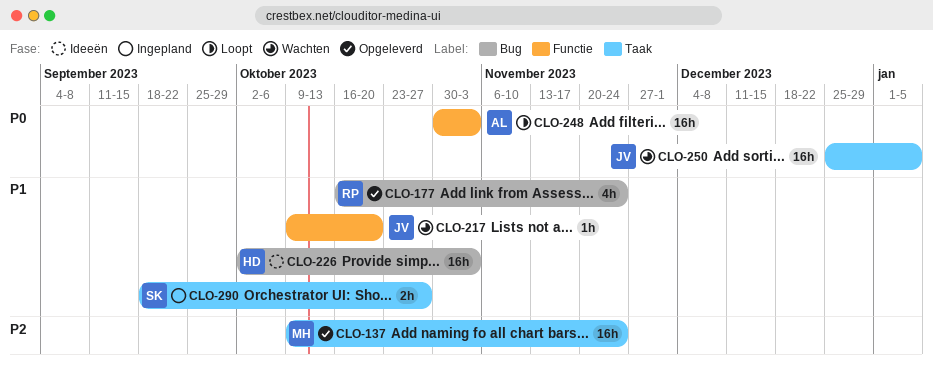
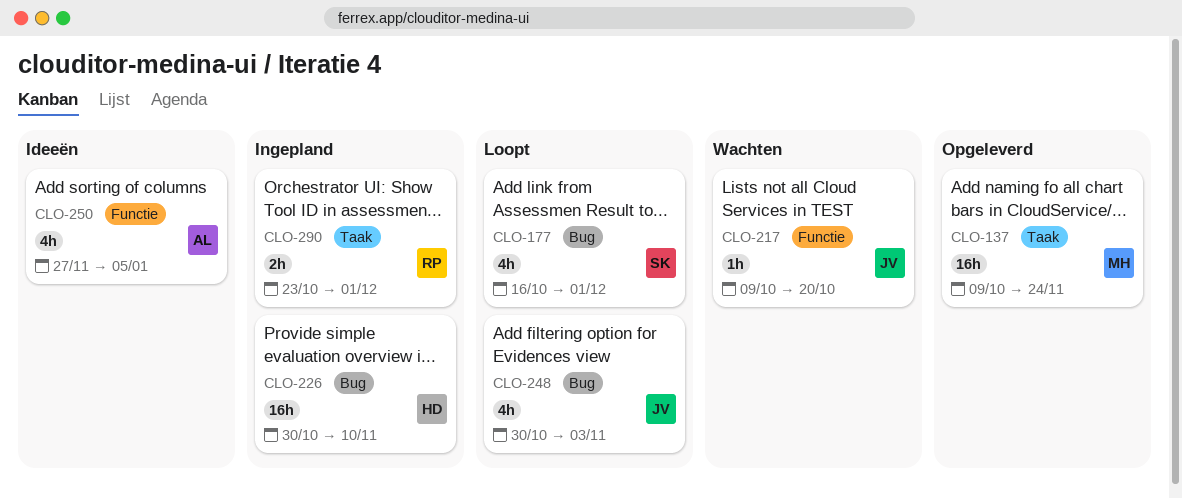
CLO-177, status: Opgeleverd -> Loopt
CLO-177, owner: RP -> SK
CLO-177, due: Nov 24 -> Dec 1
CLO-226, status: Ideeën -> Ingepland
CLO-226, start: Oct 2 -> Oct 30
CLO-226, due: Nov 3 -> Nov 10
CLO-248, owner: AL -> JV
CLO-248, label: Functie -> Bug
CLO-248, estimate: 16h -> 4h
CLO-250, status: Wachten -> Ideeën
CLO-250, owner: JV -> AL
CLO-250, label: Taak -> Functie
CLO-250, estimate: 16h -> 4h
CLO-250, start: Dec 25 -> Nov 27
CLO-290, owner: SK -> RP
CLO-290, start: Sep 18 -> Oct 23
CLO-290, due: Oct 27 -> Dec 1

